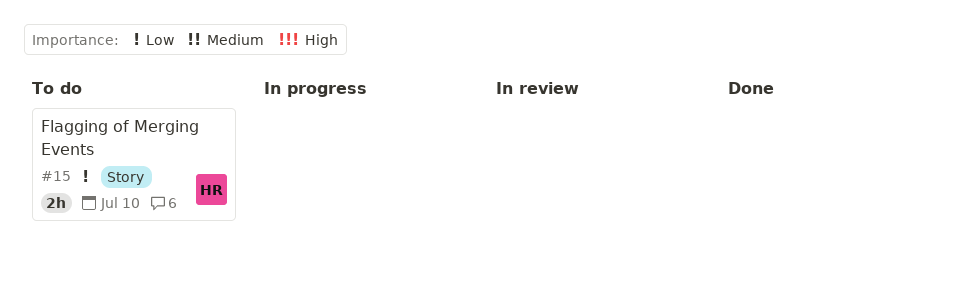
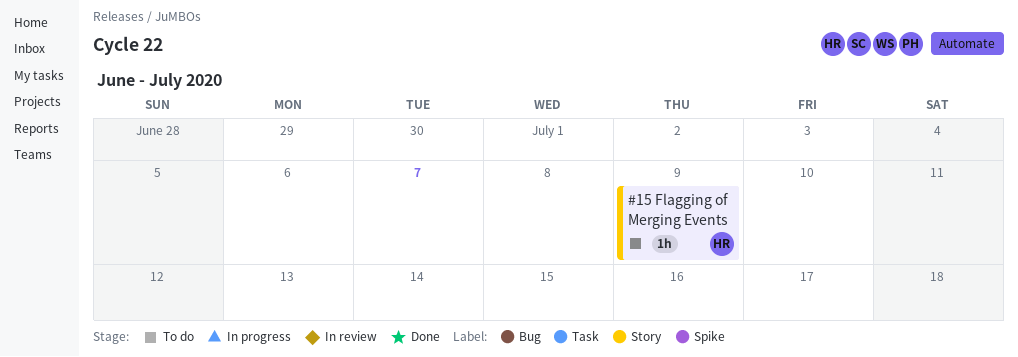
#15, estimate: 2h -> 1h
#15, due: Jul 10 -> Jul 9

